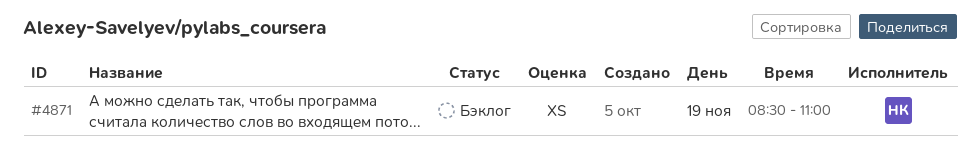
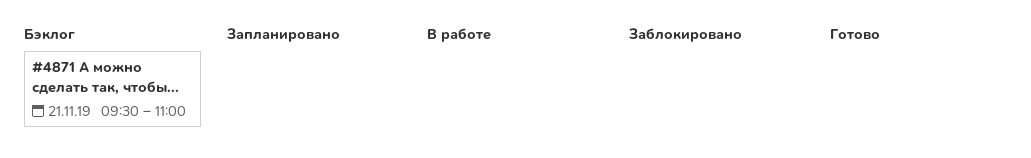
#4871, day: Nov 19 -> Nov 21
#4871, begins: 08:30 -> 09:30

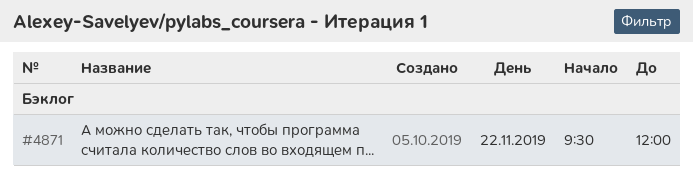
#4871, day: Nov 21 -> Nov 22
#4871, ends: 11:00 -> 12:00

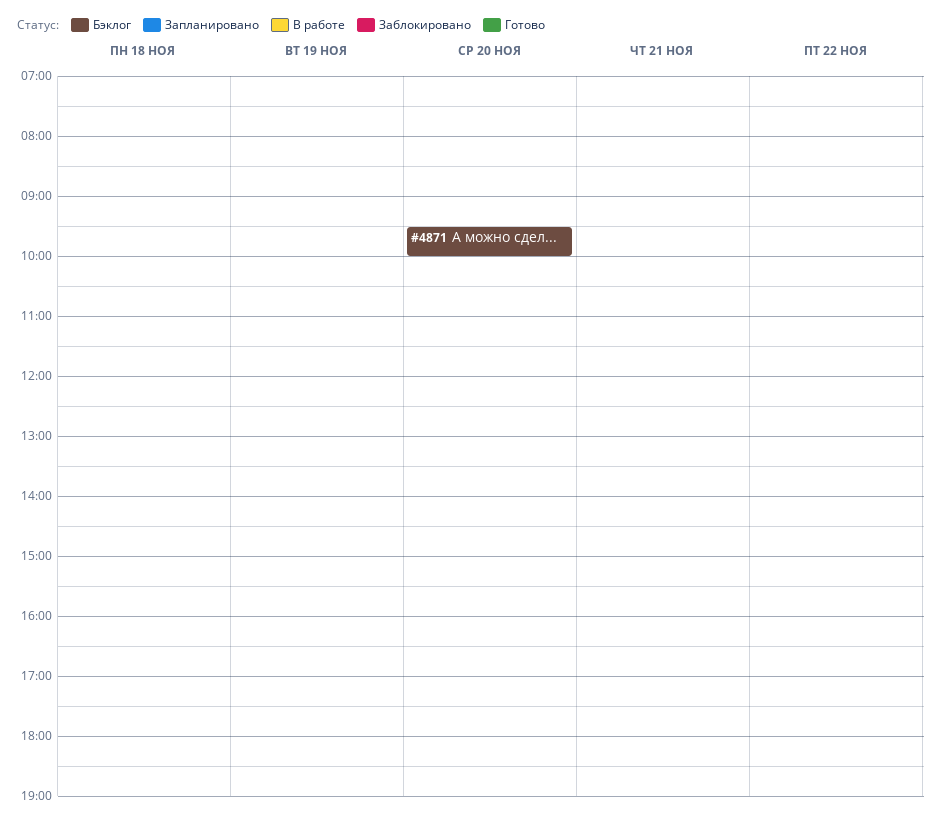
#4871, day: Nov 22 -> Nov 20
#4871, ends: 12:00 -> 10:00

